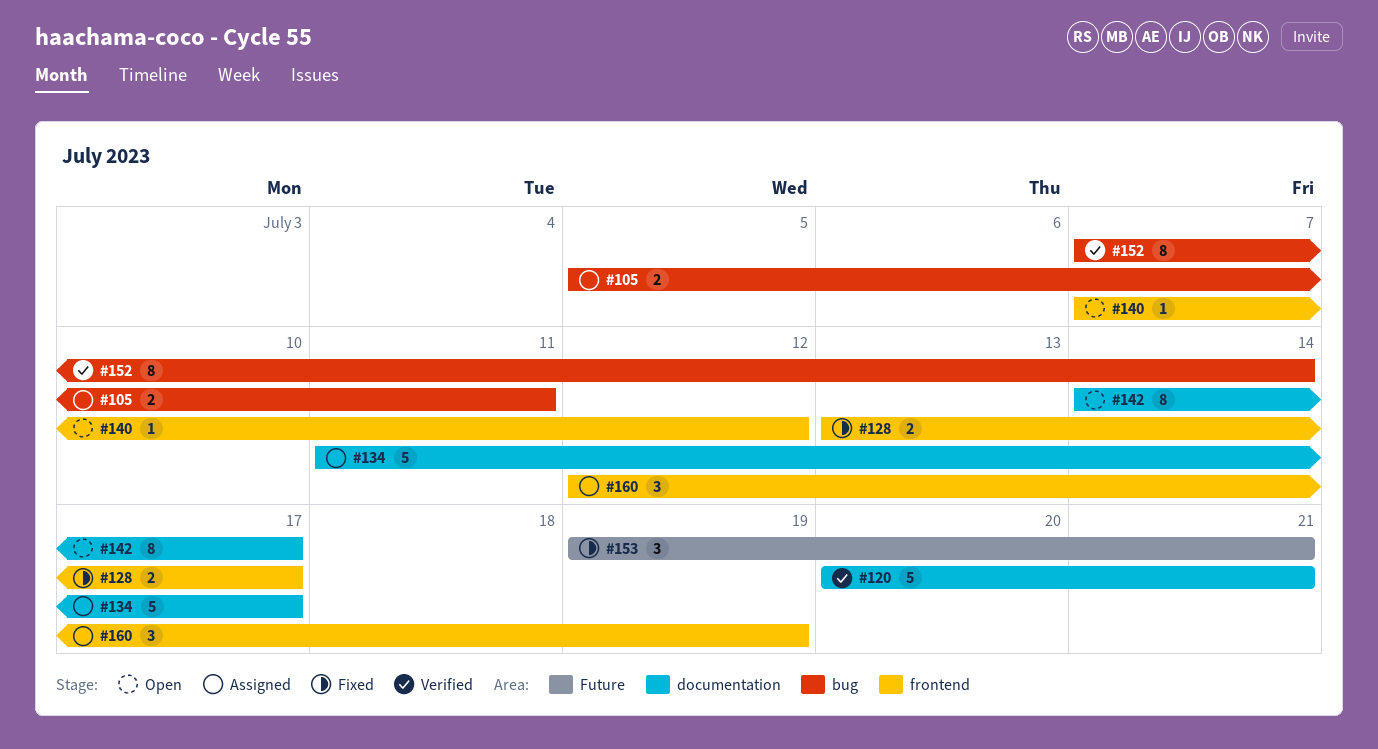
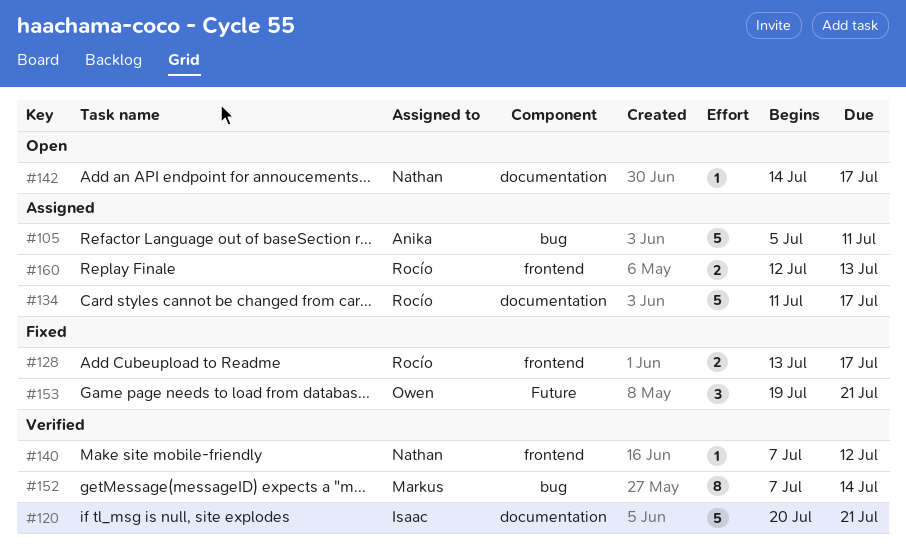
#105, estimate: 2 -> 5
#140, status: Open -> Verified
#142, estimate: 8 -> 1
#160, estimate: 3 -> 2
#160, due: Jul 19 -> Jul 13

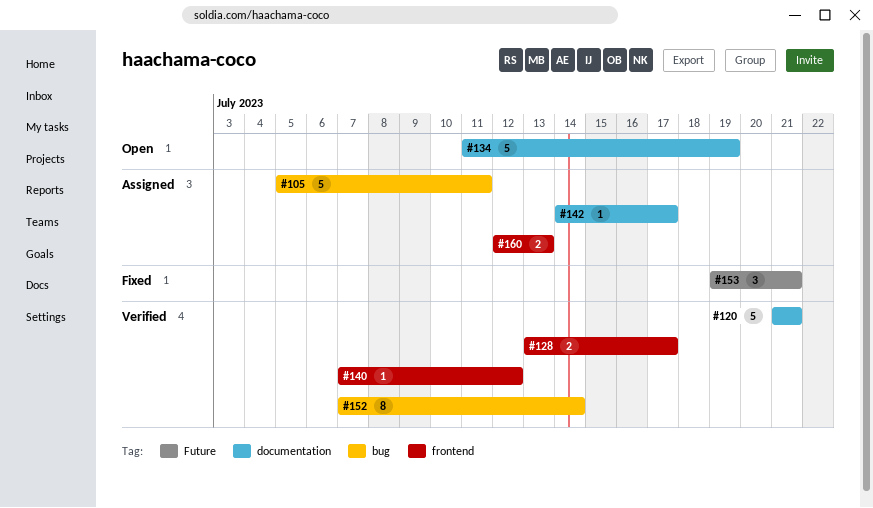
#120, start: Jul 20 -> Jul 21
#128, status: Fixed -> Verified
#134, status: Assigned -> Open
#134, due: Jul 17 -> Jul 19
#142, status: Open -> Assigned

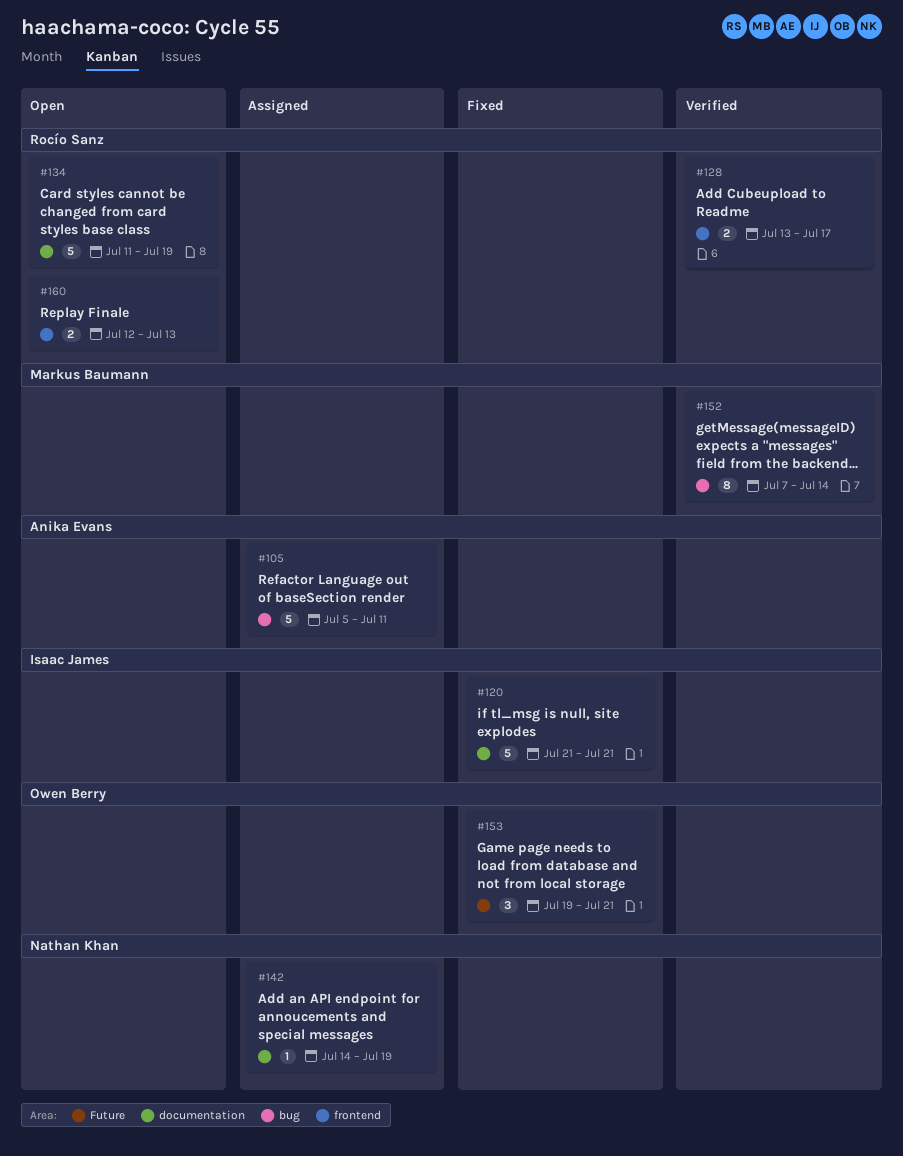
#120, status: Verified -> Fixed
#140: present -> none
#142, due: Jul 17 -> Jul 19
#160, status: Assigned -> Open

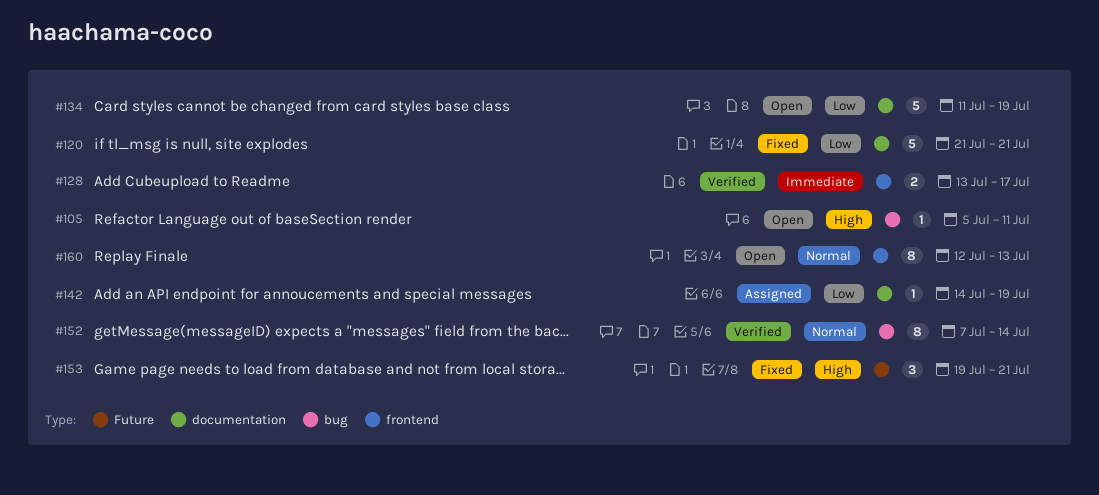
#105, status: Assigned -> Open
#105, estimate: 5 -> 1
#160, estimate: 2 -> 8

